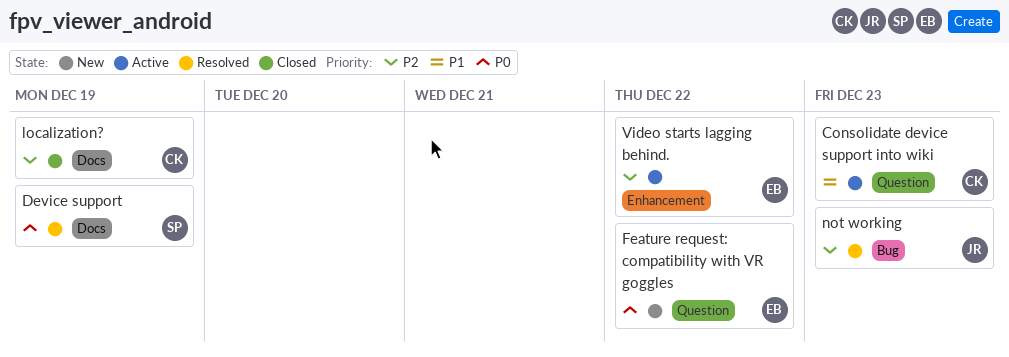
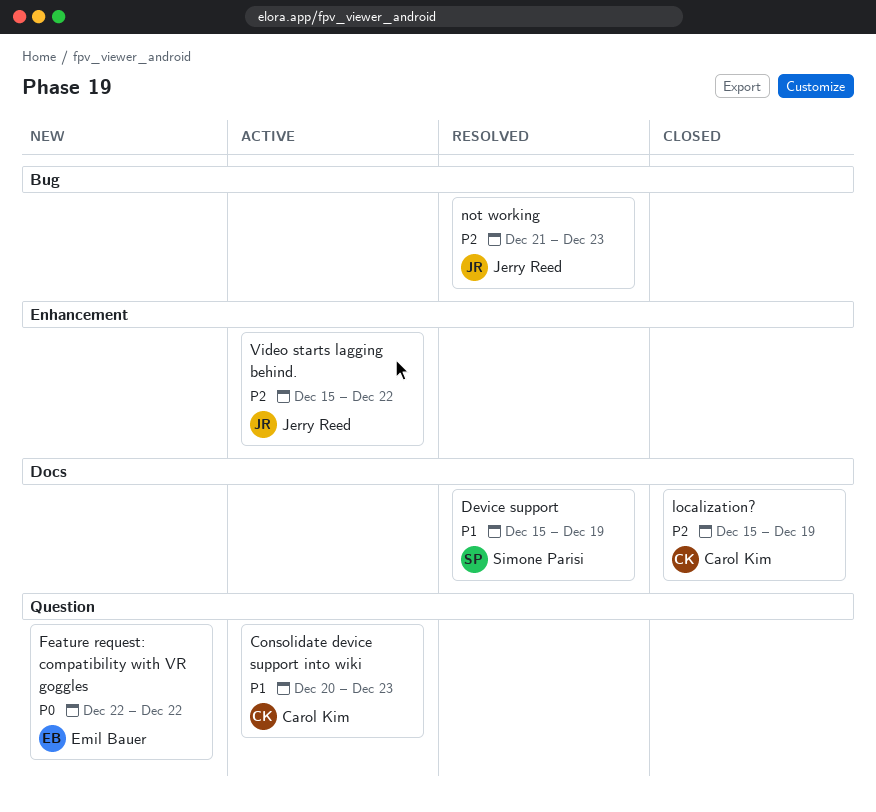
Device support, priority: P0 -> P1
Video starts lagging behind., owner: Emil Bauer -> Jerry Reed

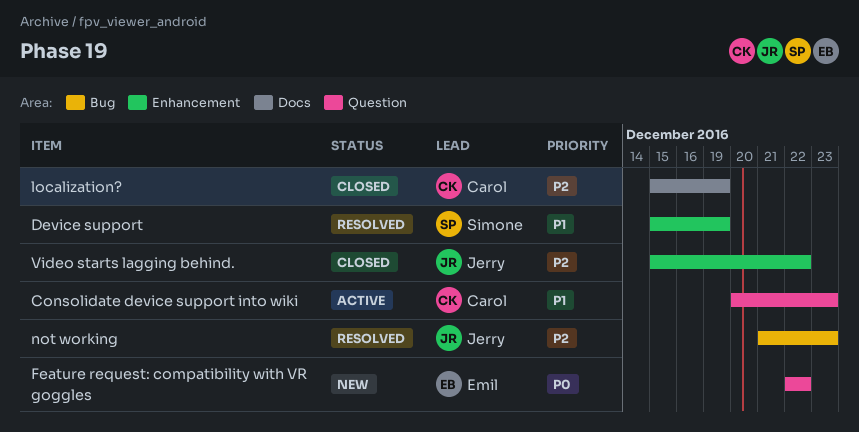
Device support, label: Docs -> Enhancement
Video starts lagging behind., status: Active -> Closed

